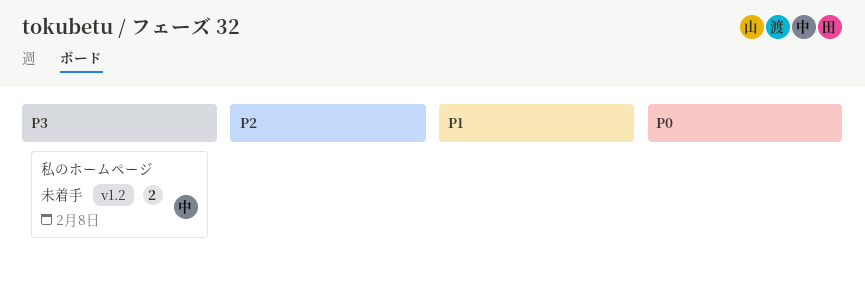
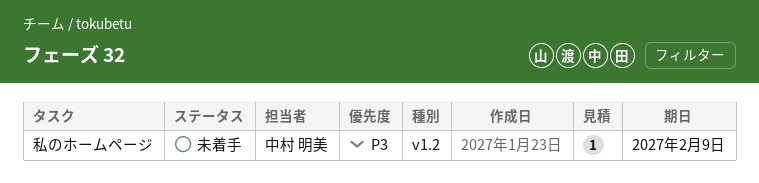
私のホームページ, estimate: 2 -> 1
私のホームページ, due: Feb 8 -> Feb 9

